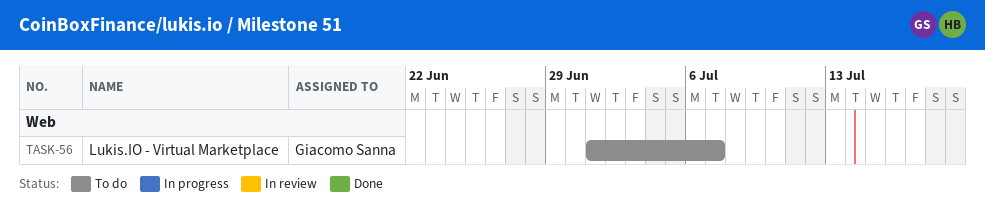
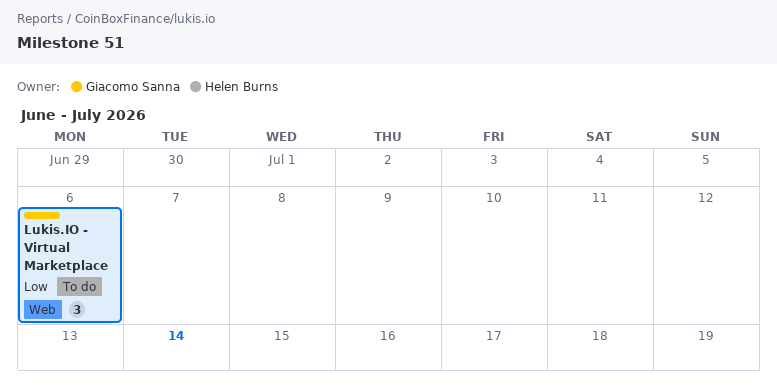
Lukis.IO - Virtual Marketplace, due: Jul 7 -> Jul 6

